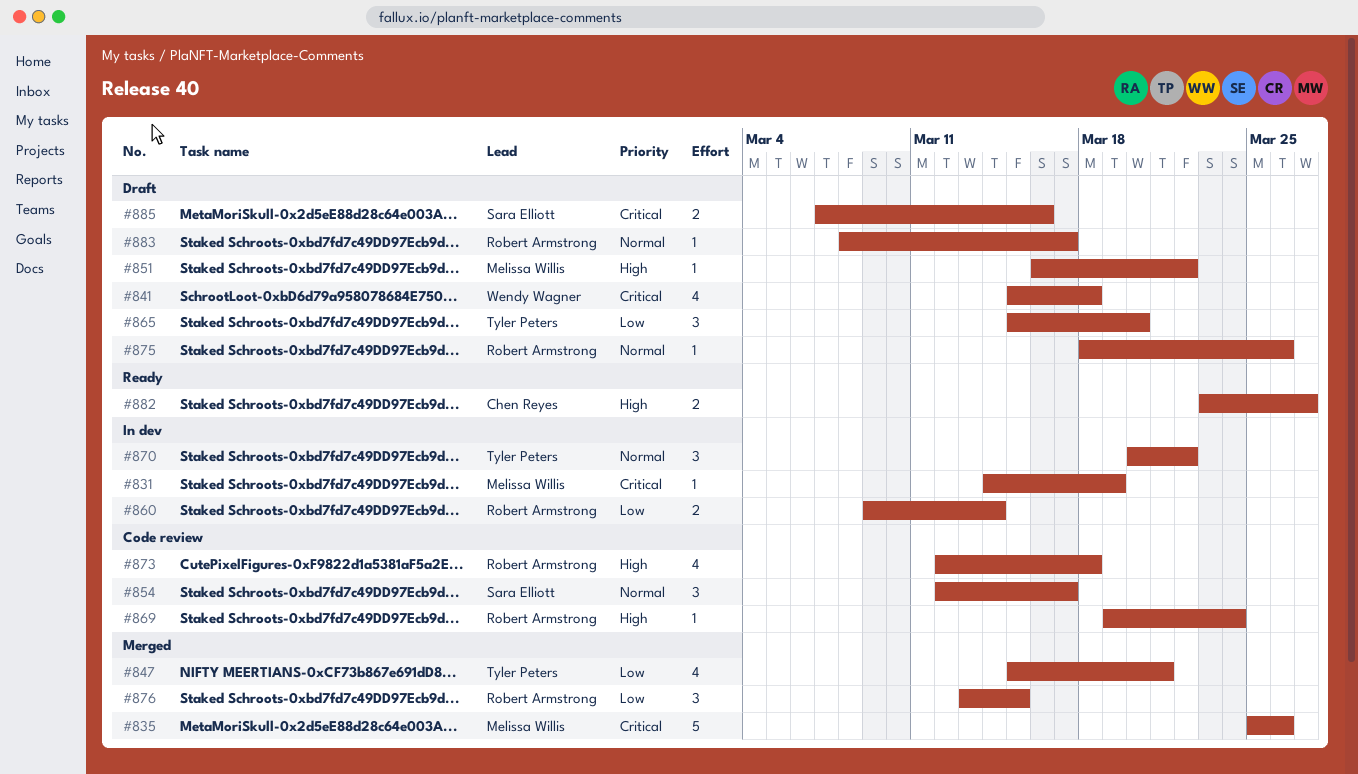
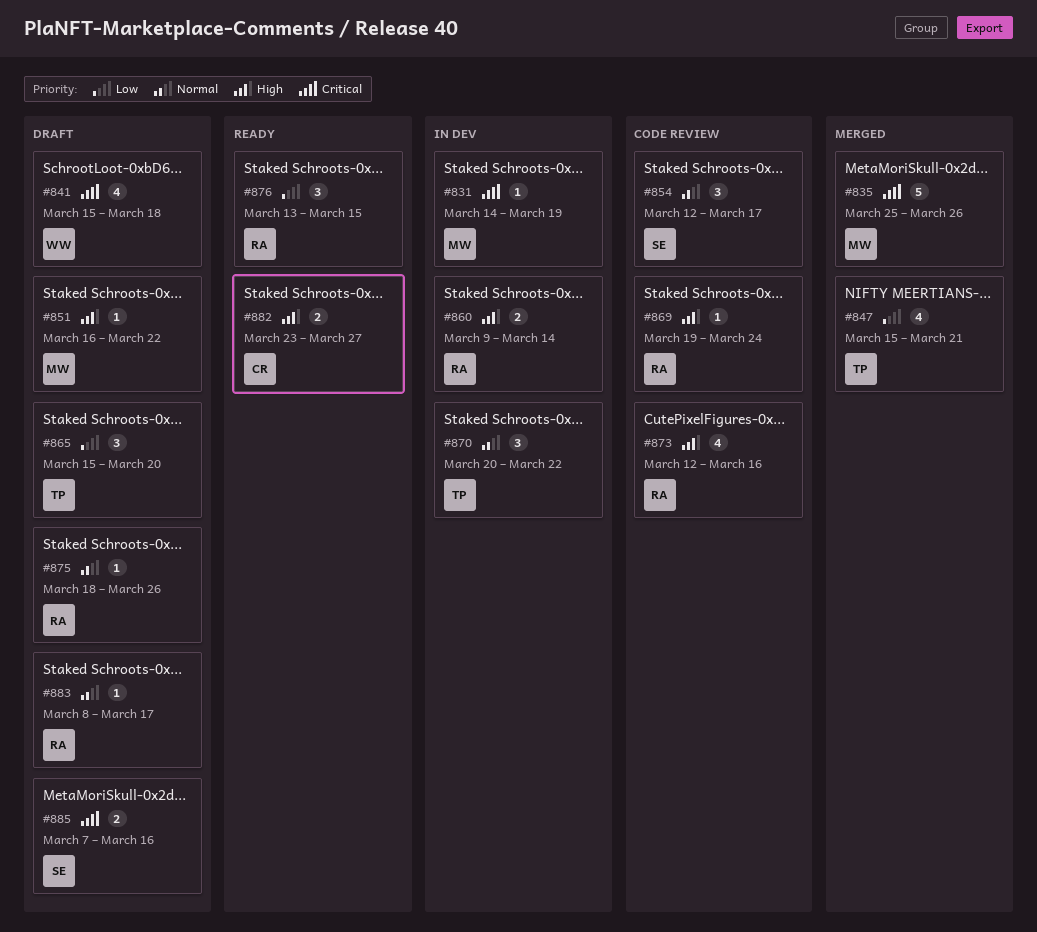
#860, priority: Low -> High
#873, due: Mar 18 -> Mar 16
#876, status: Merged -> Ready

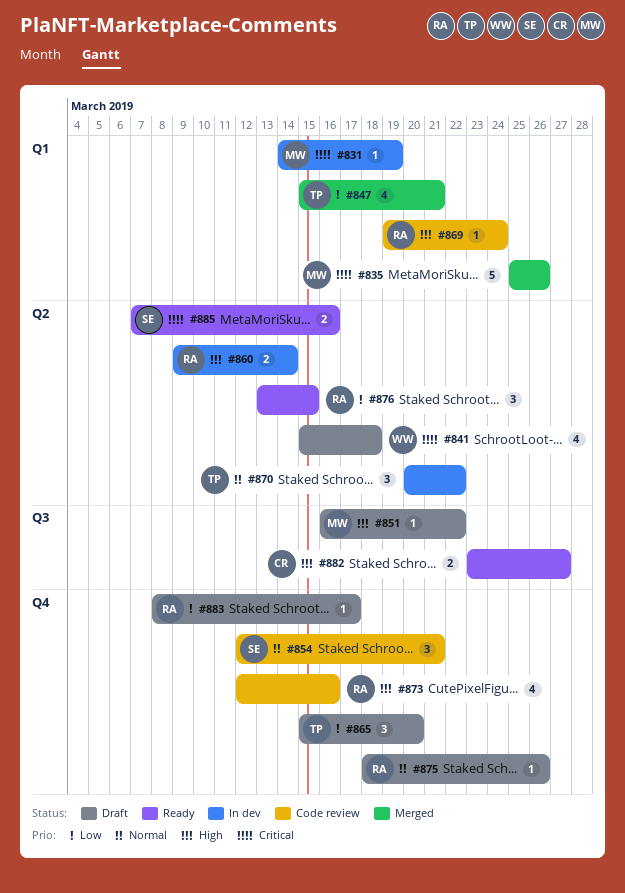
#854, due: Mar 17 -> Mar 21
#883, priority: Normal -> Low
#885, status: Draft -> Ready

